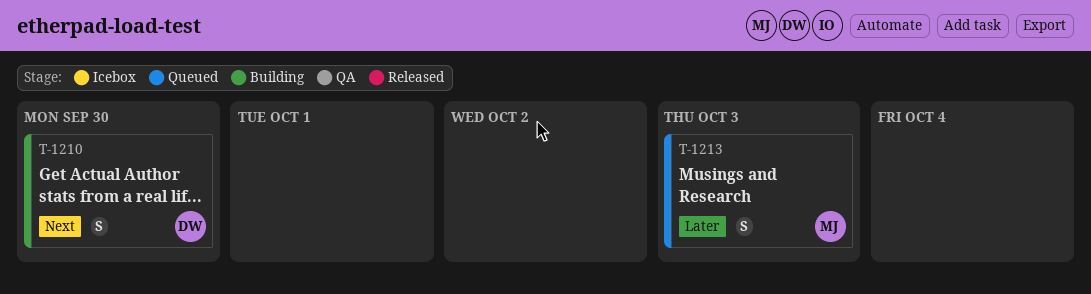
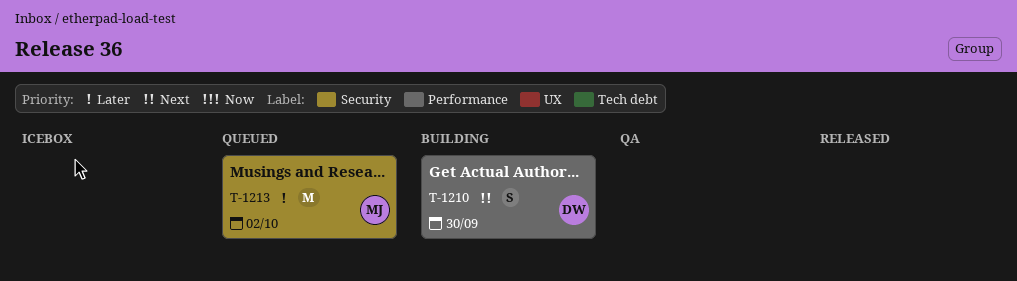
T-1213, estimate: S -> M
T-1213, due: Oct 3 -> Oct 2

